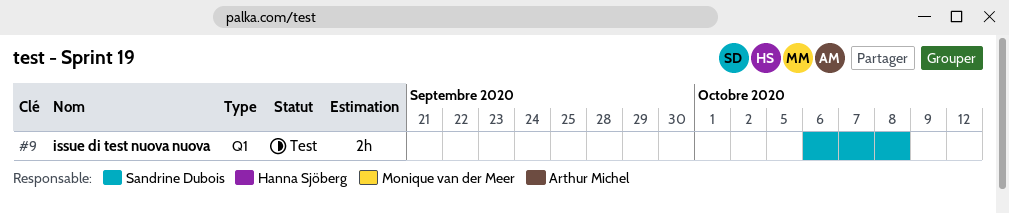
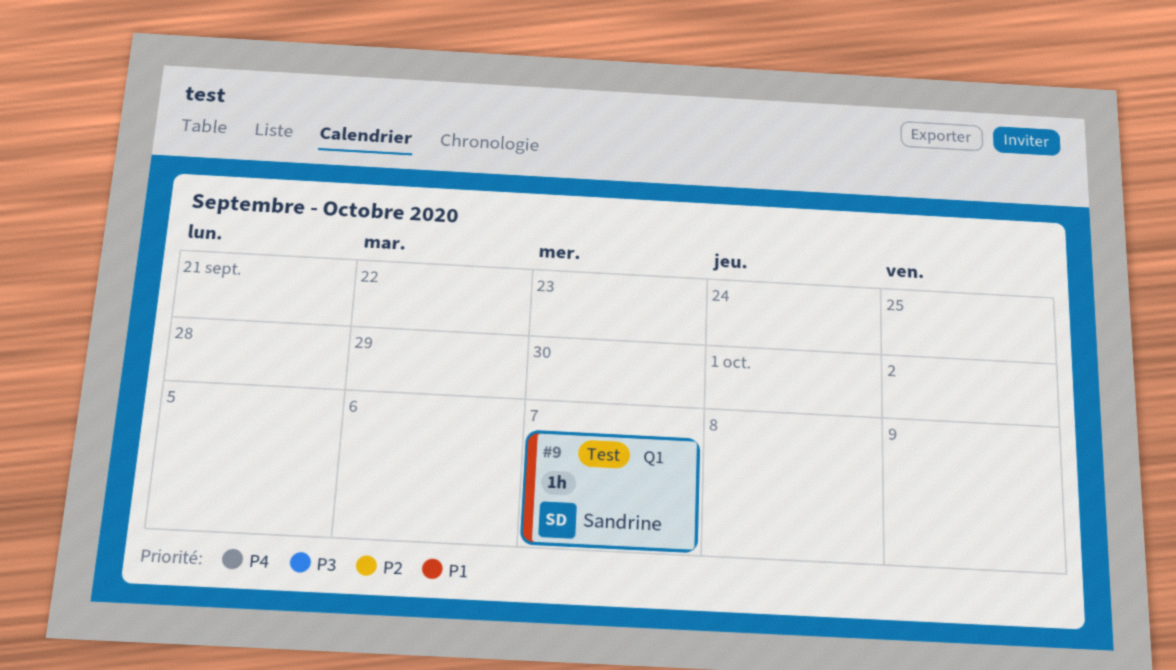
#9, estimate: 2h -> 1h
#9, due: Oct 8 -> Oct 7

